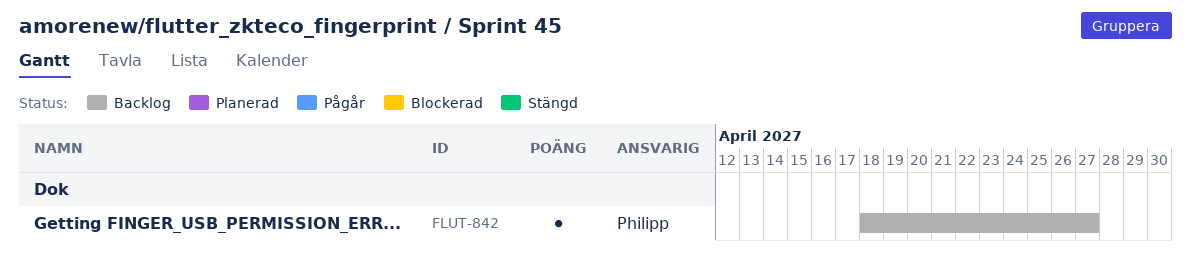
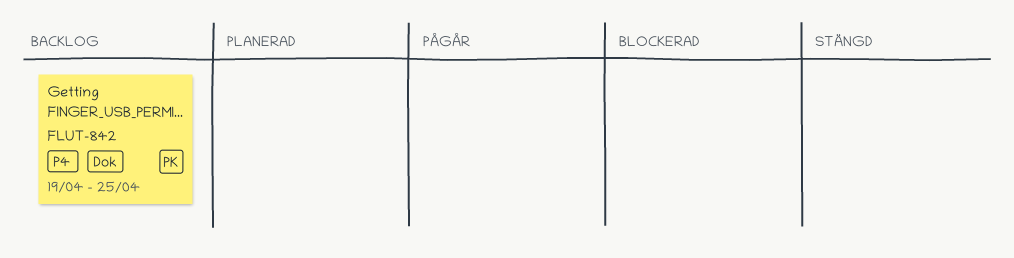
FLUT-842, start: Apr 18 -> Apr 19
FLUT-842, due: Apr 27 -> Apr 25

